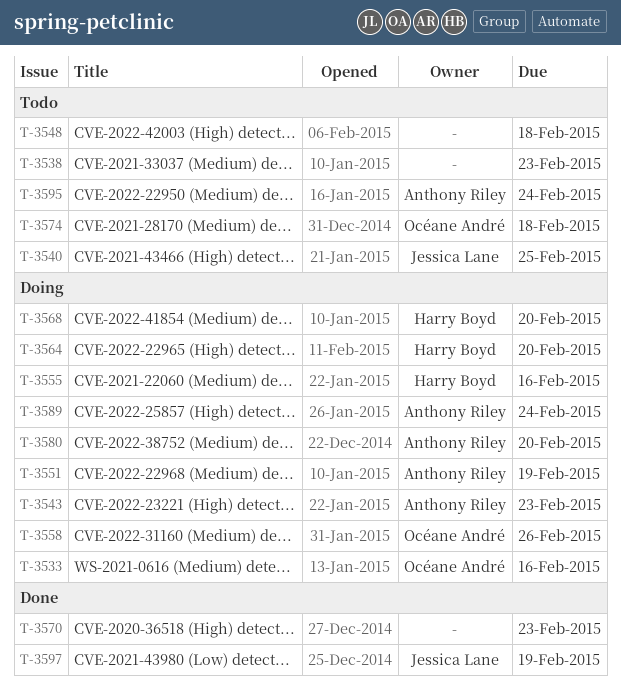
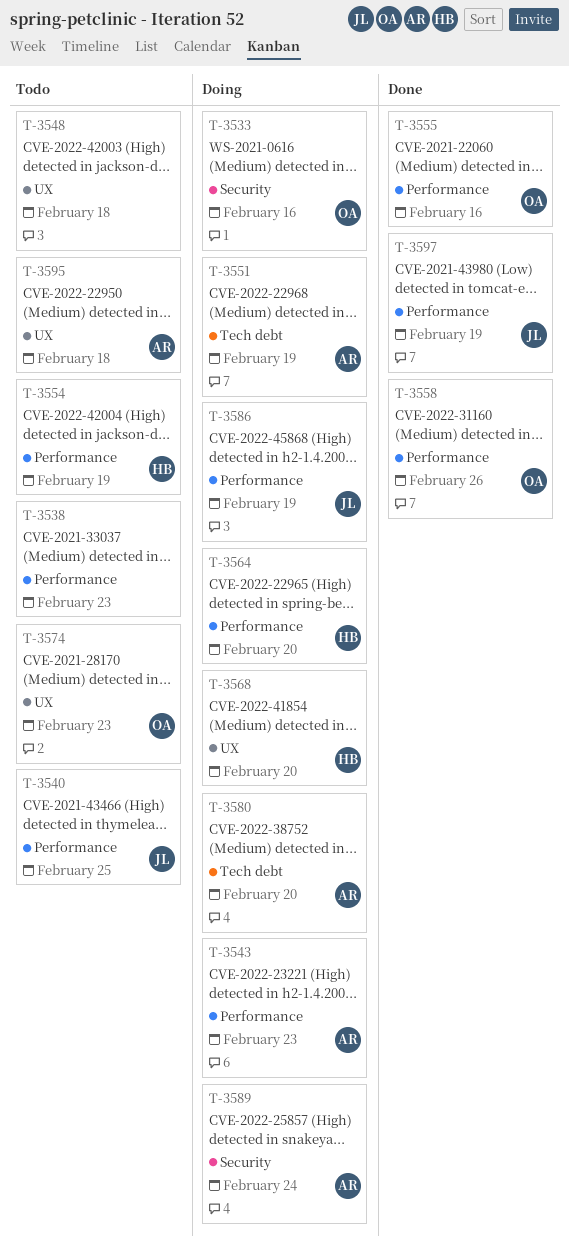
T-3554: none -> present
T-3555, status: Doing -> Done
T-3555, owner: Harry Boyd -> Océane André
T-3558, status: Doing -> Done
T-3570: present -> none
T-3574, due: Feb 18 -> Feb 23
T-3586: none -> present
T-3595, due: Feb 24 -> Feb 18

